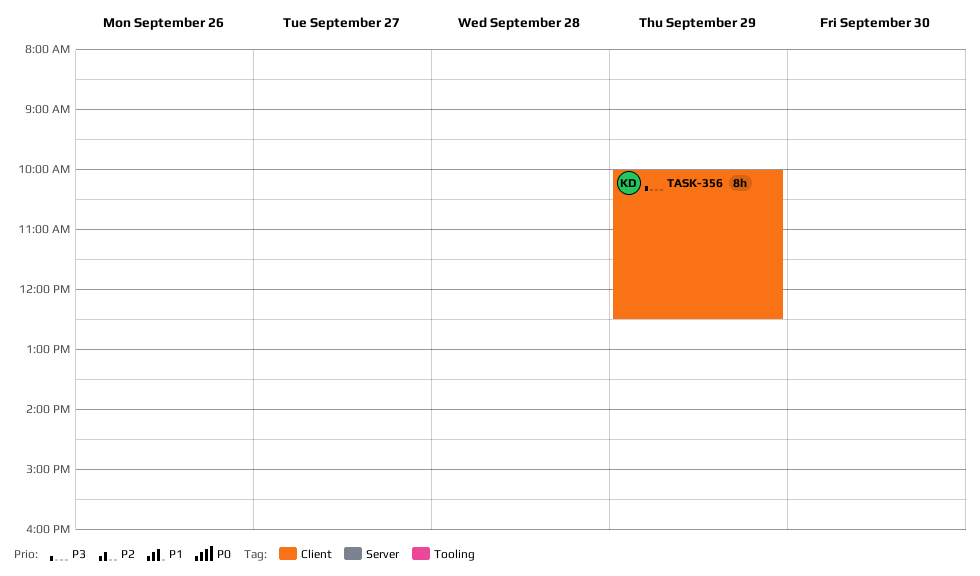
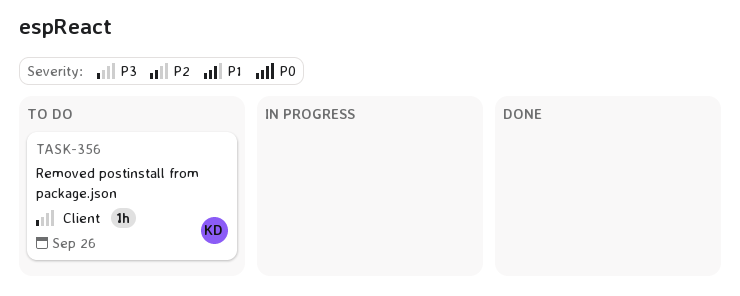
TASK-356, estimate: 8h -> 1h
TASK-356, day: Sep 29 -> Sep 26

